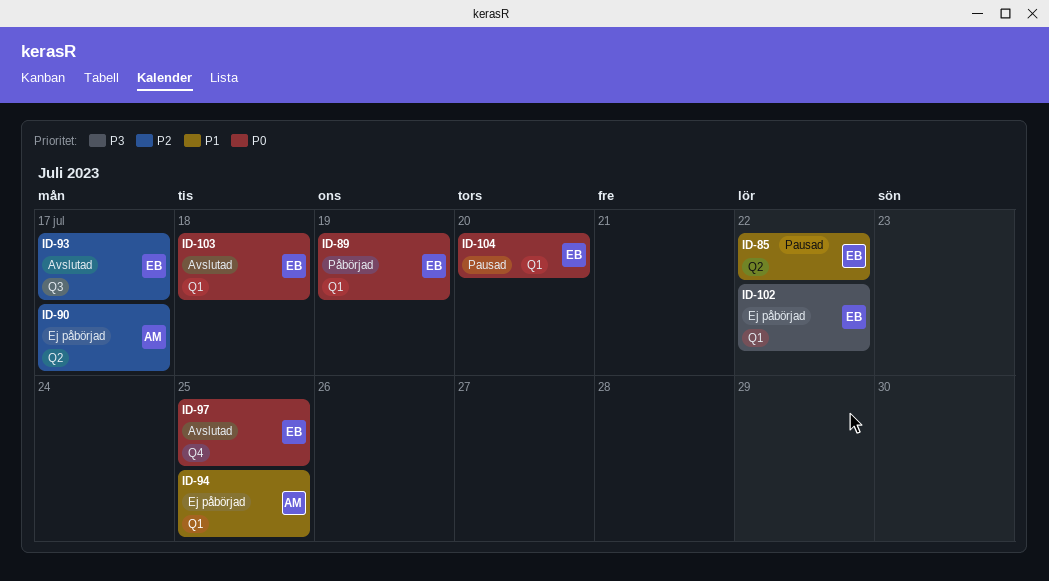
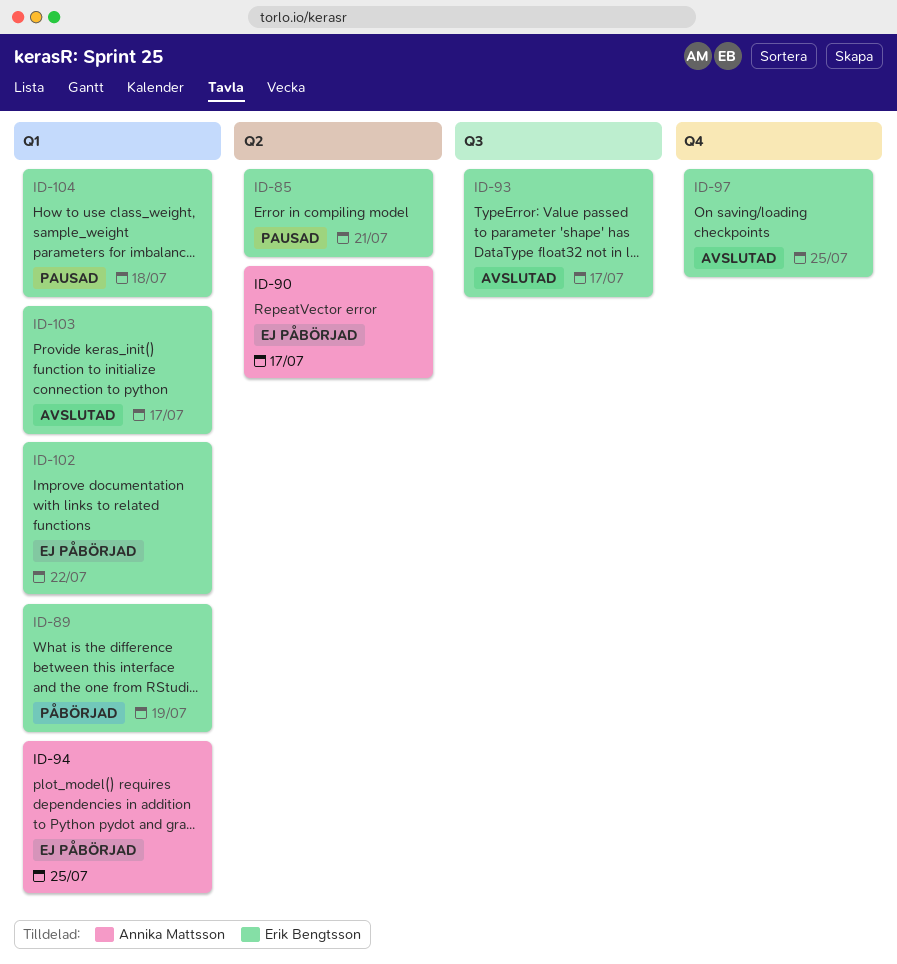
ID-85, due: Jul 22 -> Jul 21
ID-103, due: Jul 18 -> Jul 17
ID-104, due: Jul 20 -> Jul 18

